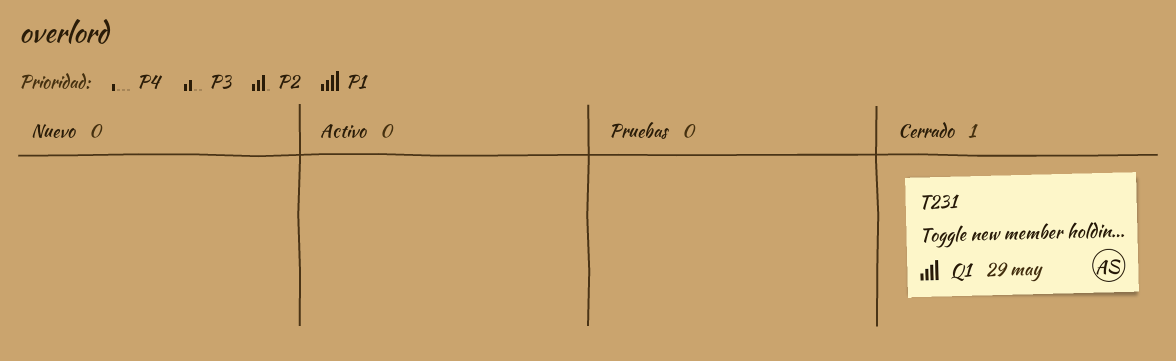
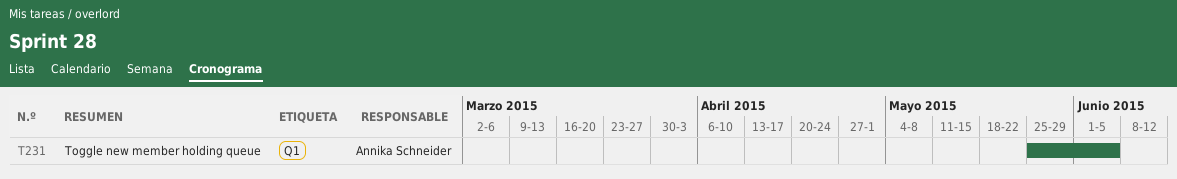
T231, due: May 29 -> Jun 5

